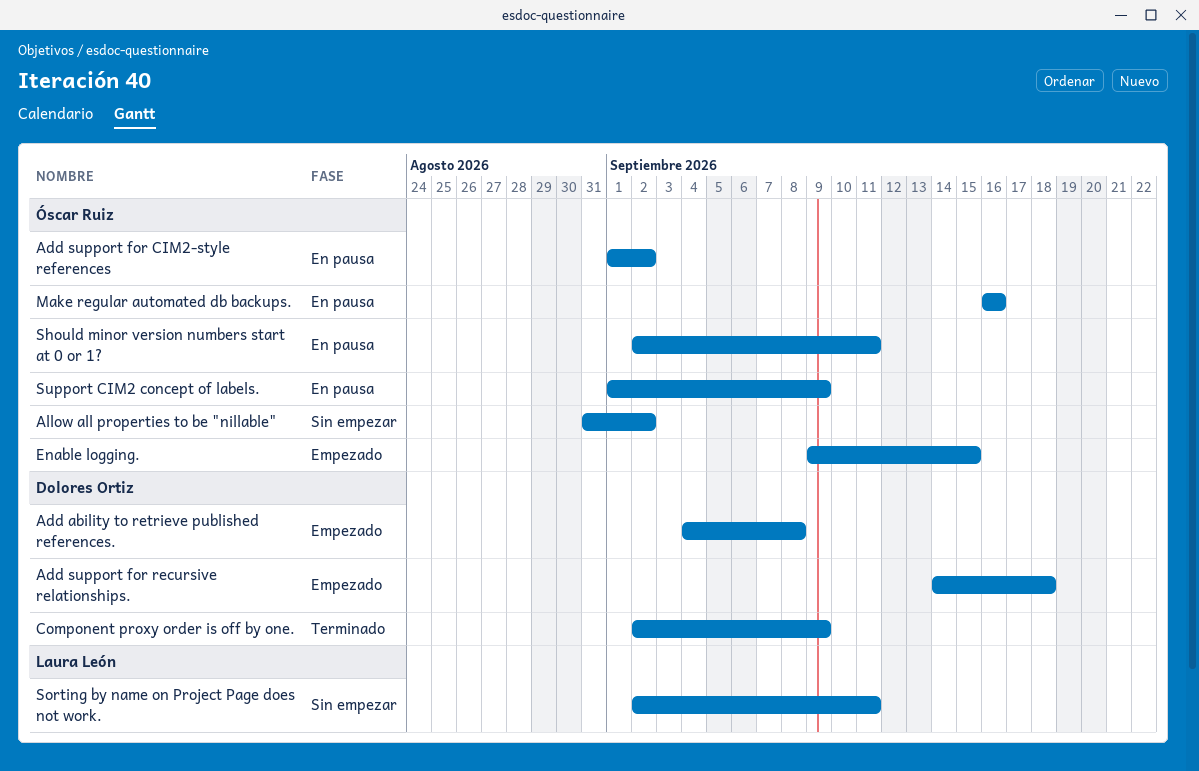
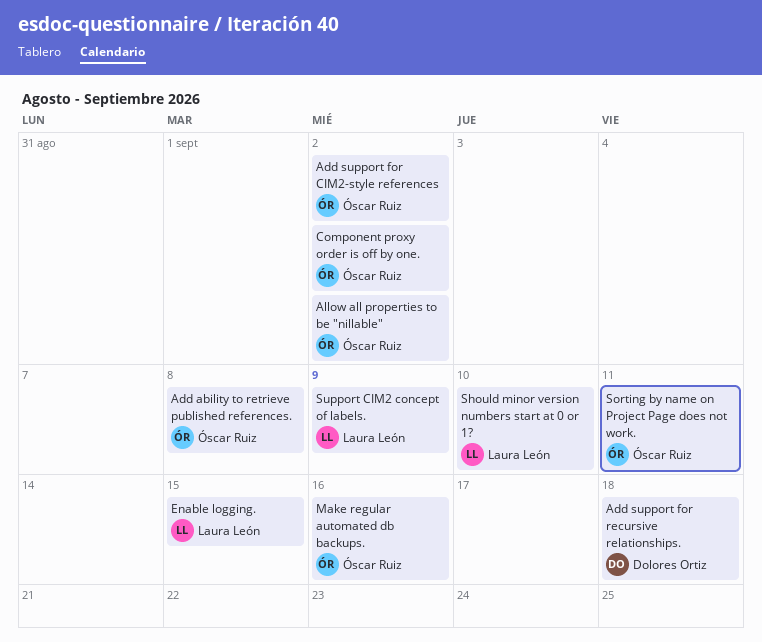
Add ability to retrieve published references., owner: Dolores Ortiz -> Óscar Ruiz
Component proxy order is off by one., owner: Dolores Ortiz -> Óscar Ruiz
Component proxy order is off by one., due: Sep 9 -> Sep 2
Enable logging., owner: Óscar Ruiz -> Laura León
Should minor version numbers start at 0 or 1?, owner: Óscar Ruiz -> Laura León
Should minor version numbers start at 0 or 1?, due: Sep 11 -> Sep 10
Sorting by name on Project Page does not work., owner: Laura León -> Óscar Ruiz
Support CIM2 concept of labels., owner: Óscar Ruiz -> Laura León

